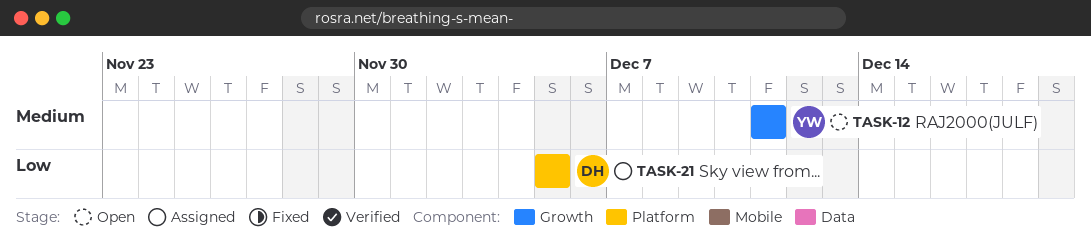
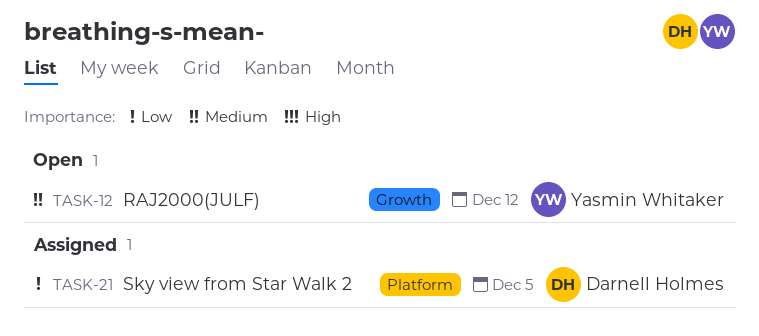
TASK-12, due: Dec 11 -> Dec 12

